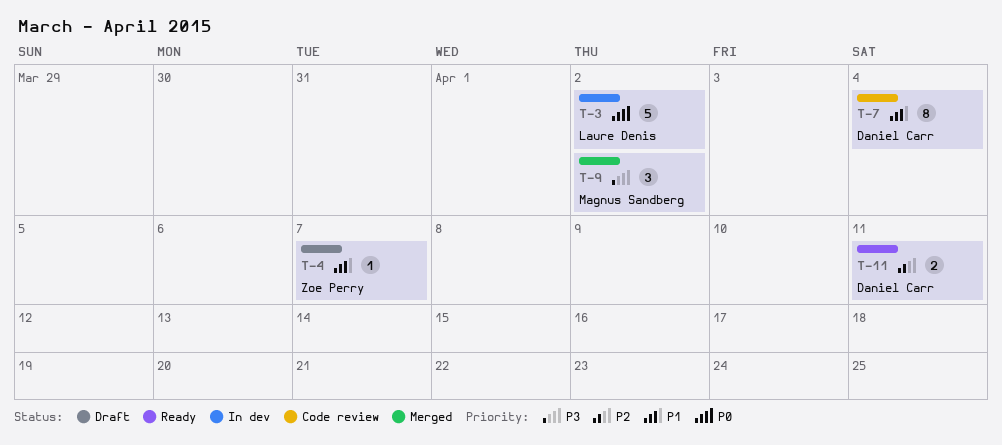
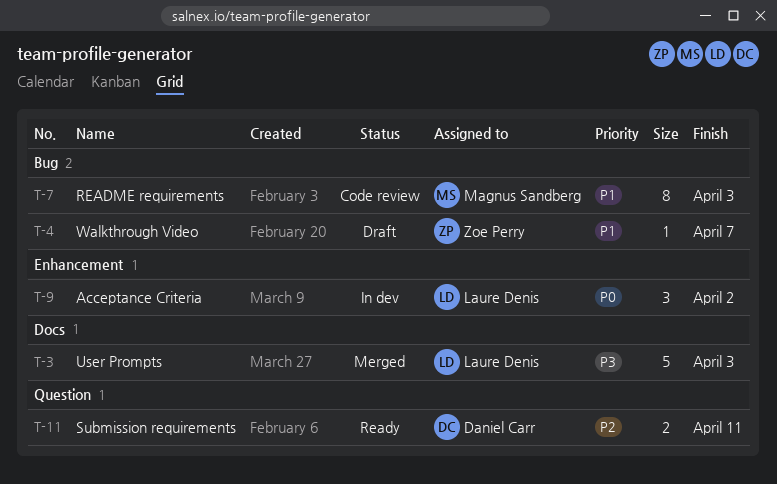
T-3, status: In dev -> Merged
T-3, priority: P0 -> P3
T-3, due: Apr 2 -> Apr 3
T-7, owner: Daniel Carr -> Magnus Sandberg
T-7, due: Apr 4 -> Apr 3
T-9, status: Merged -> In dev
T-9, owner: Magnus Sandberg -> Laure Denis
T-9, priority: P3 -> P0

